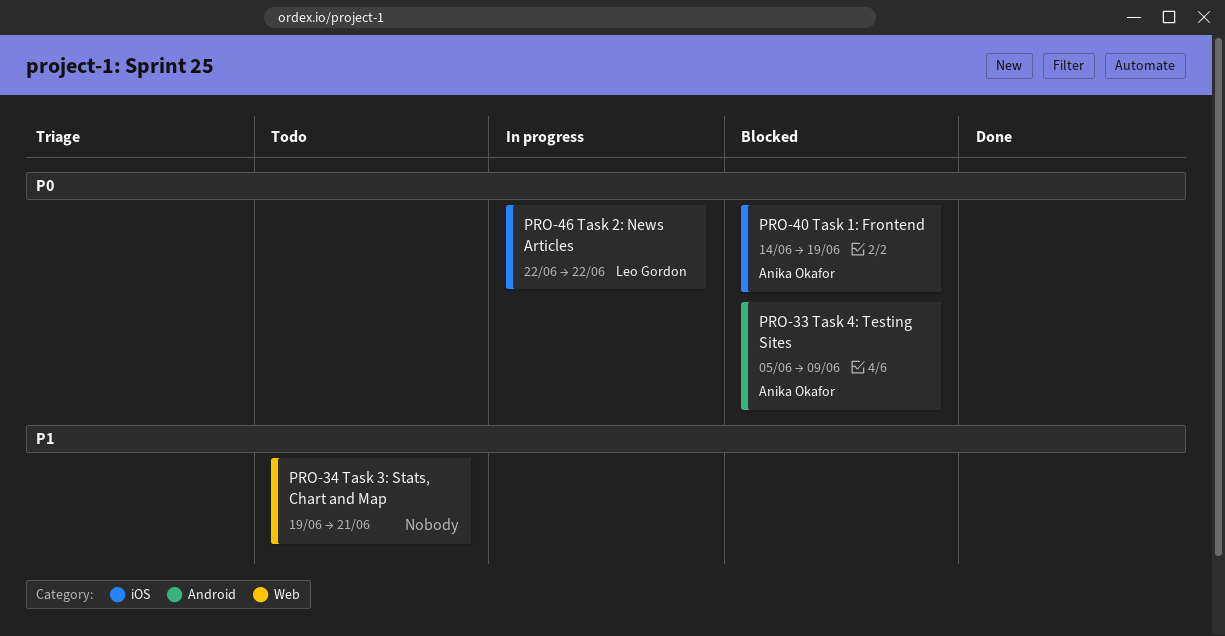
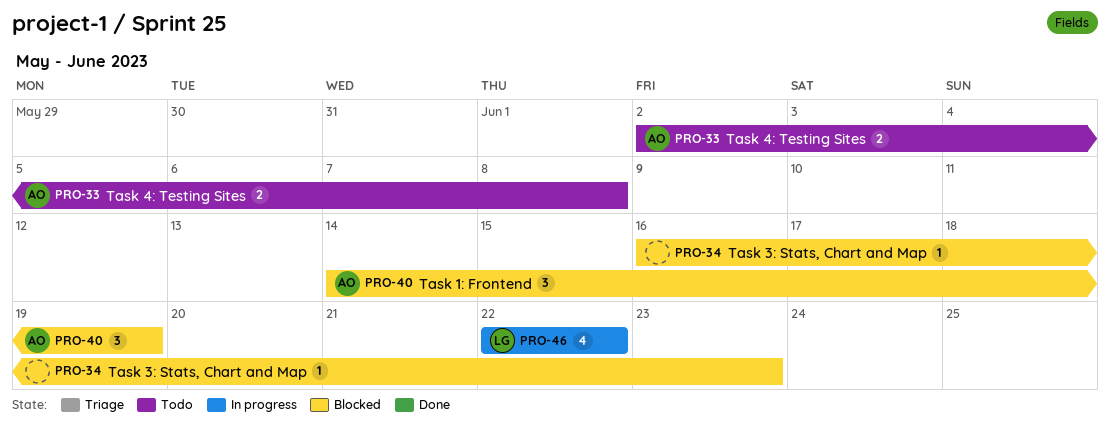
PRO-33, status: Blocked -> Todo
PRO-33, start: Jun 5 -> Jun 2
PRO-33, due: Jun 9 -> Jun 8
PRO-34, status: Todo -> Blocked
PRO-34, start: Jun 19 -> Jun 16
PRO-34, due: Jun 21 -> Jun 23

